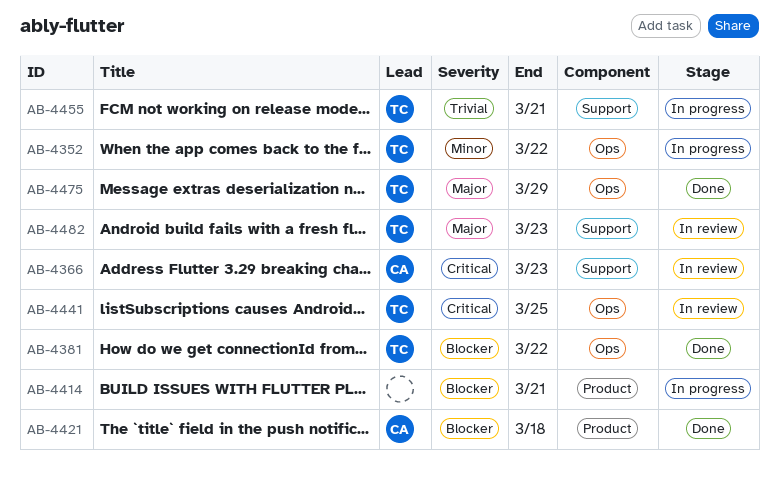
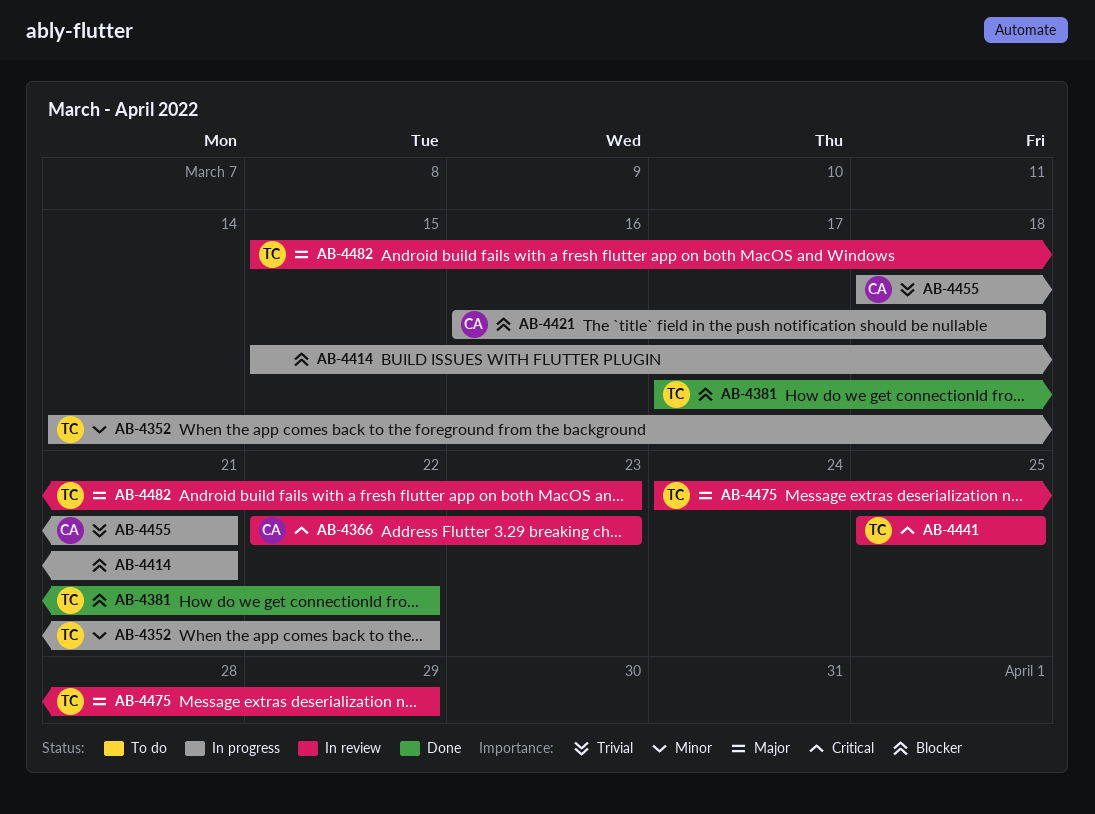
AB-4421, status: Done -> In progress
AB-4455, owner: TC -> CA
AB-4475, status: Done -> In review

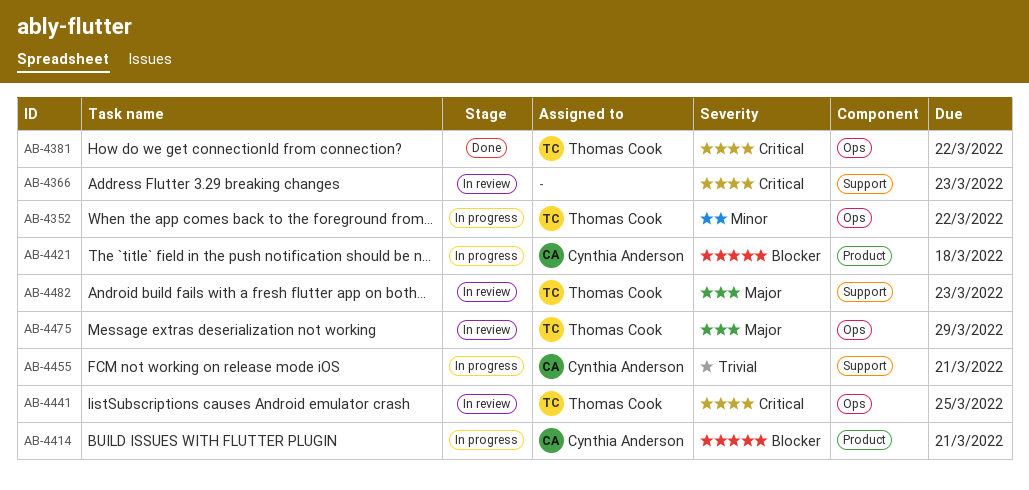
AB-4366, owner: Cynthia Anderson -> none
AB-4381, priority: Blocker -> Critical
AB-4414, owner: none -> Cynthia Anderson

